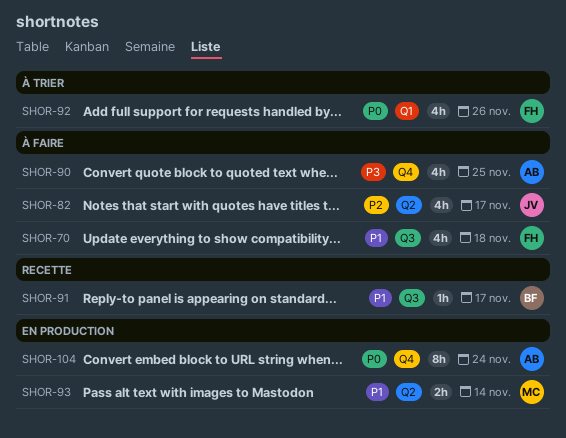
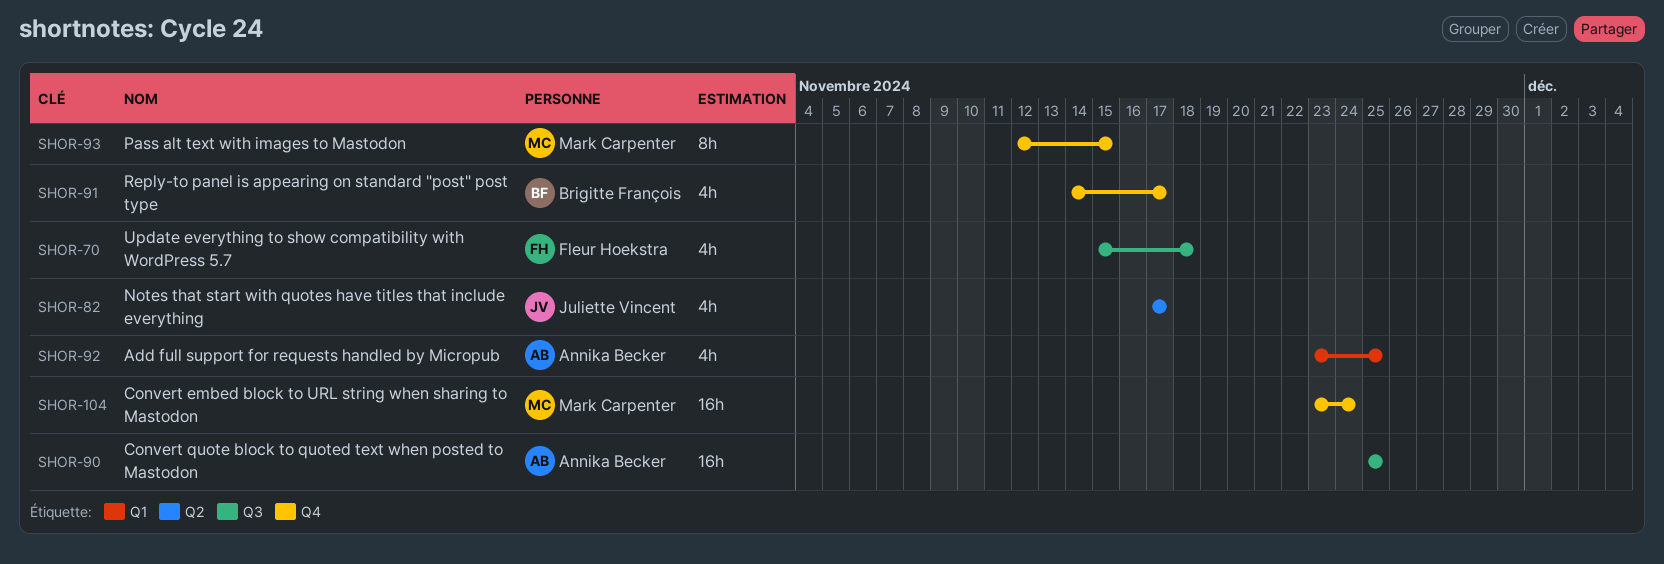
SHOR-90, label: Q4 -> Q3
SHOR-90, estimate: 4h -> 16h
SHOR-91, label: Q3 -> Q4
SHOR-91, estimate: 1h -> 4h
SHOR-92, owner: Fleur Hoekstra -> Annika Becker
SHOR-92, due: Nov 26 -> Nov 25
SHOR-93, label: Q2 -> Q4
SHOR-93, estimate: 2h -> 8h
SHOR-93, due: Nov 14 -> Nov 15
SHOR-104, owner: Annika Becker -> Mark Carpenter
SHOR-104, estimate: 8h -> 16h

